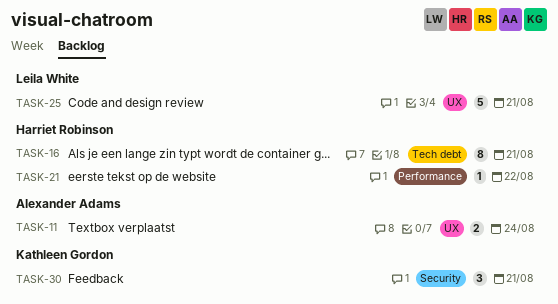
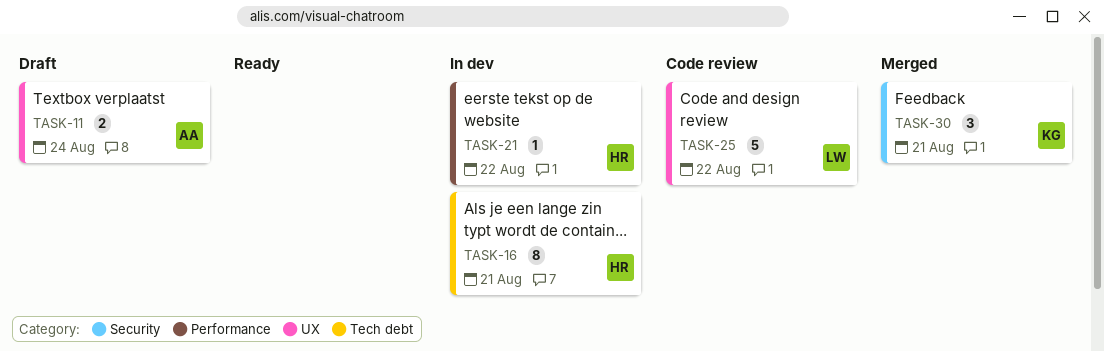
TASK-25, due: Aug 21 -> Aug 22

